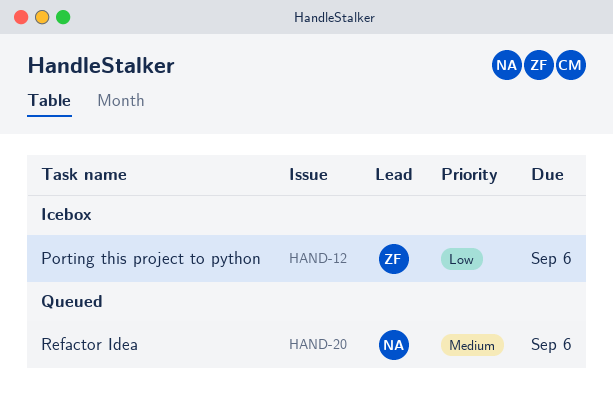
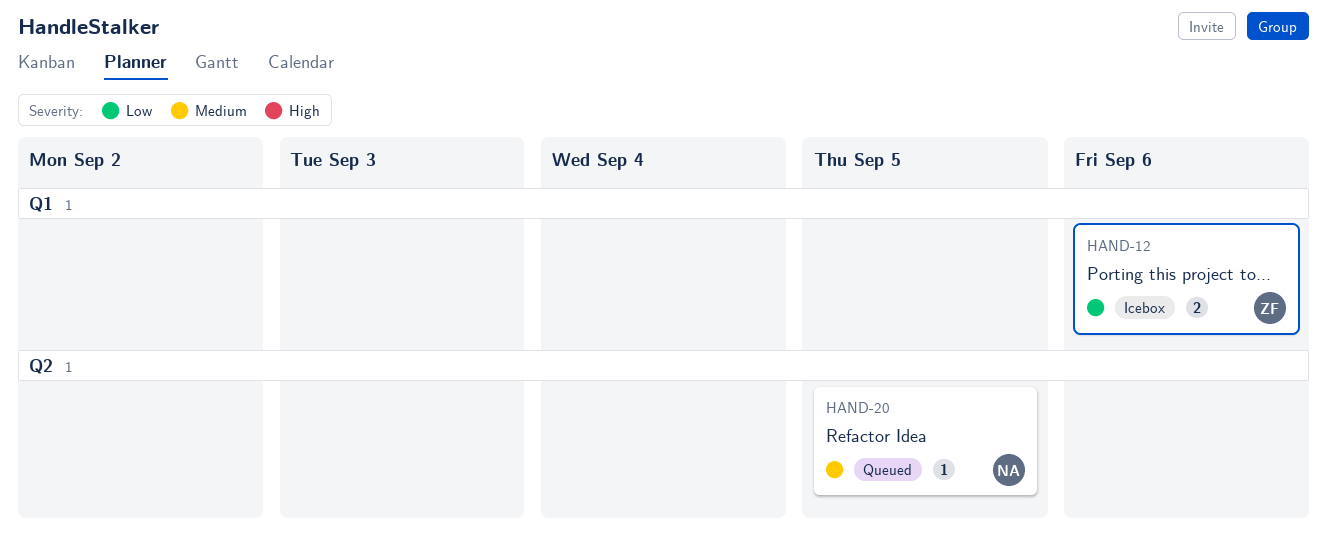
HAND-20, due: Sep 6 -> Sep 5

